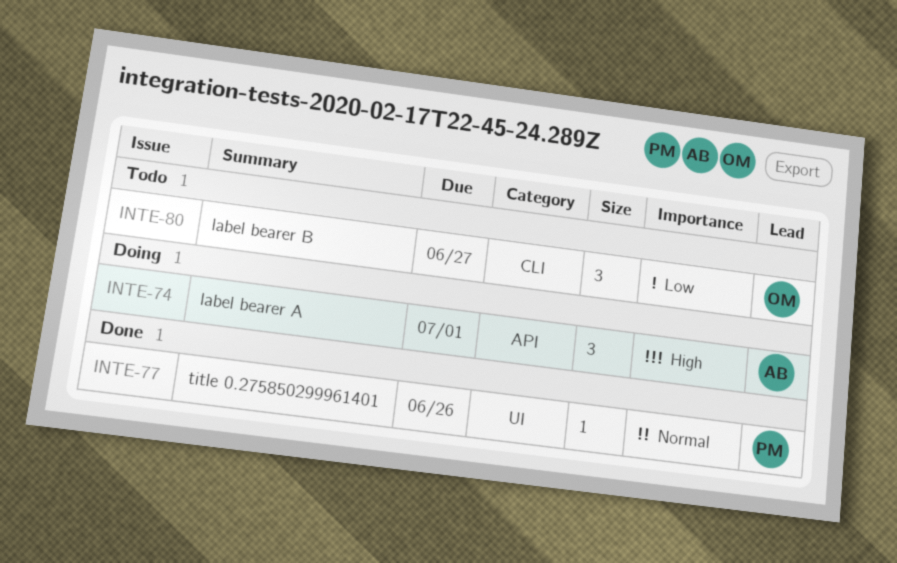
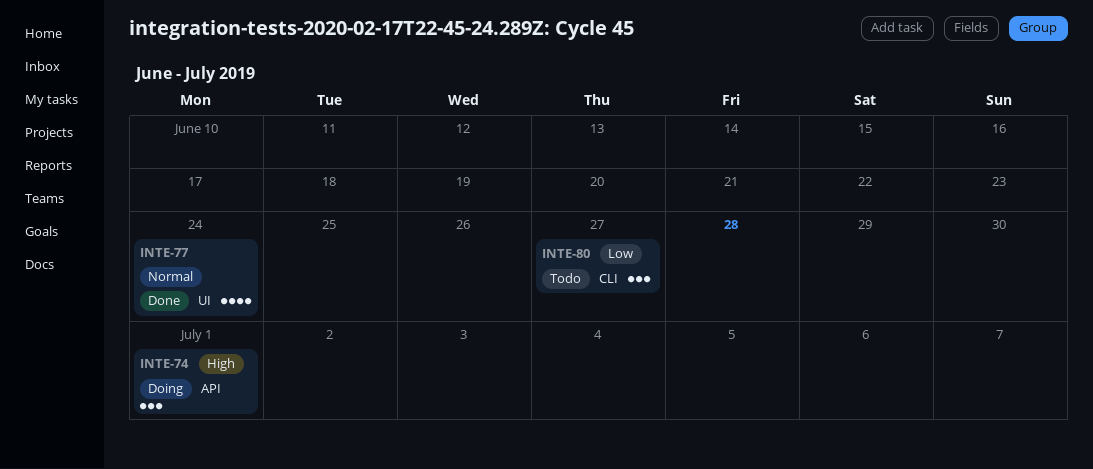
INTE-77, estimate: 1 -> 4
INTE-77, due: Jun 26 -> Jun 24

